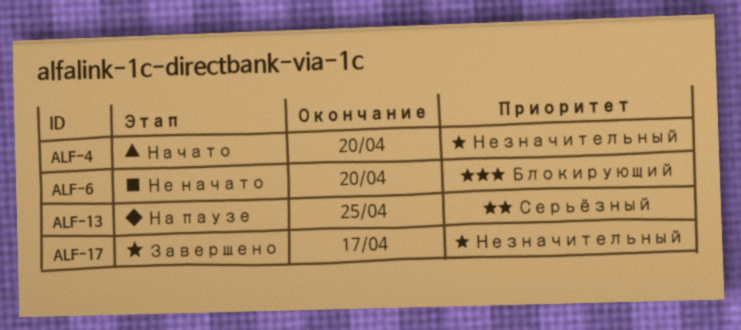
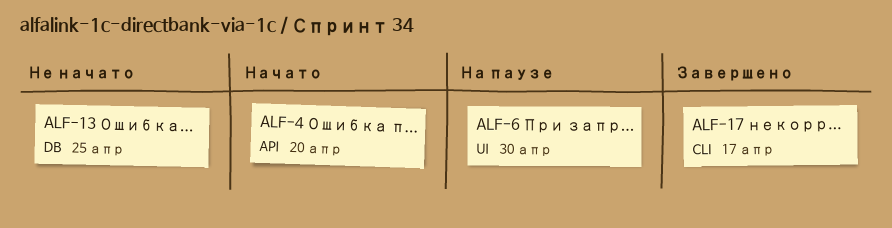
ALF-6, status: Не начато -> На паузе
ALF-6, due: Apr 20 -> Apr 30
ALF-13, status: На паузе -> Не начато

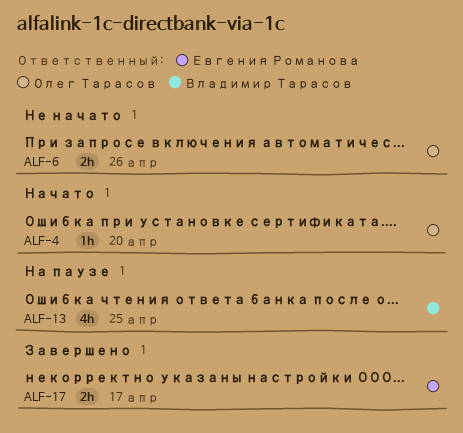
ALF-6, status: На паузе -> Не начато
ALF-6, due: Apr 30 -> Apr 26
ALF-13, status: Не начато -> На паузе

